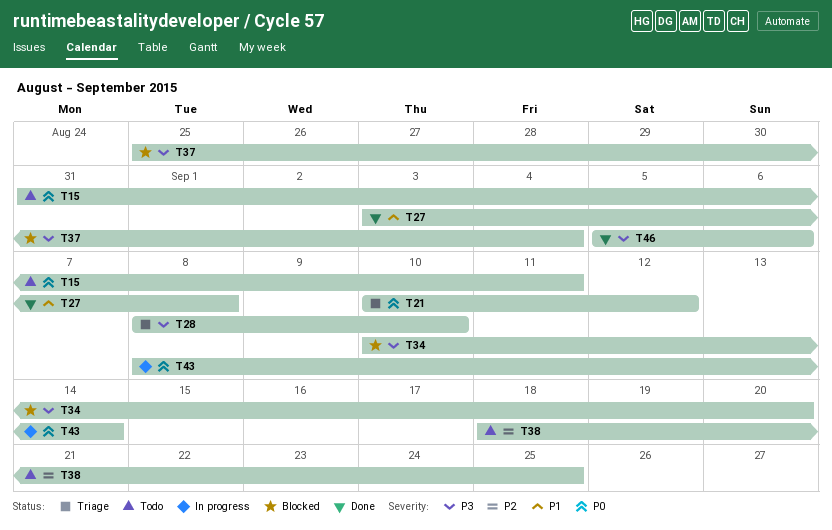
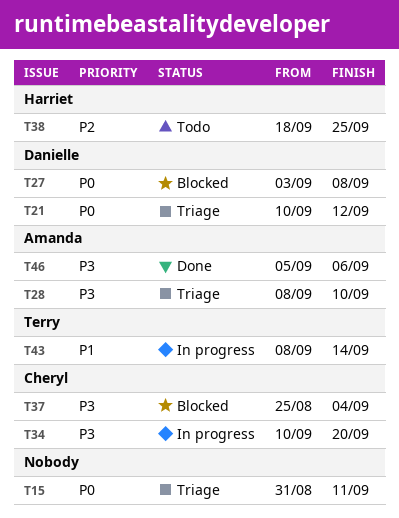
T15, status: Todo -> Triage
T27, status: Done -> Blocked
T27, priority: P1 -> P0
T34, status: Blocked -> In progress
T43, priority: P0 -> P1

